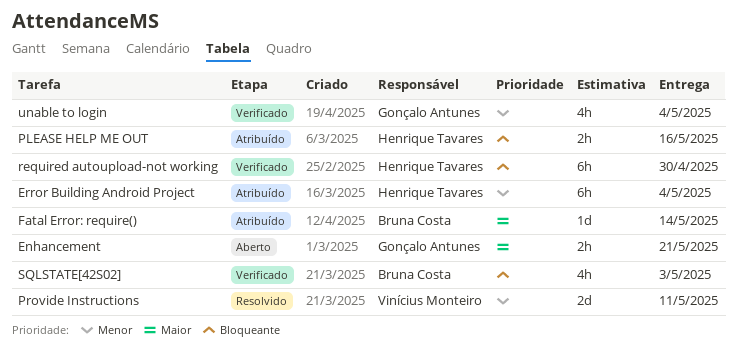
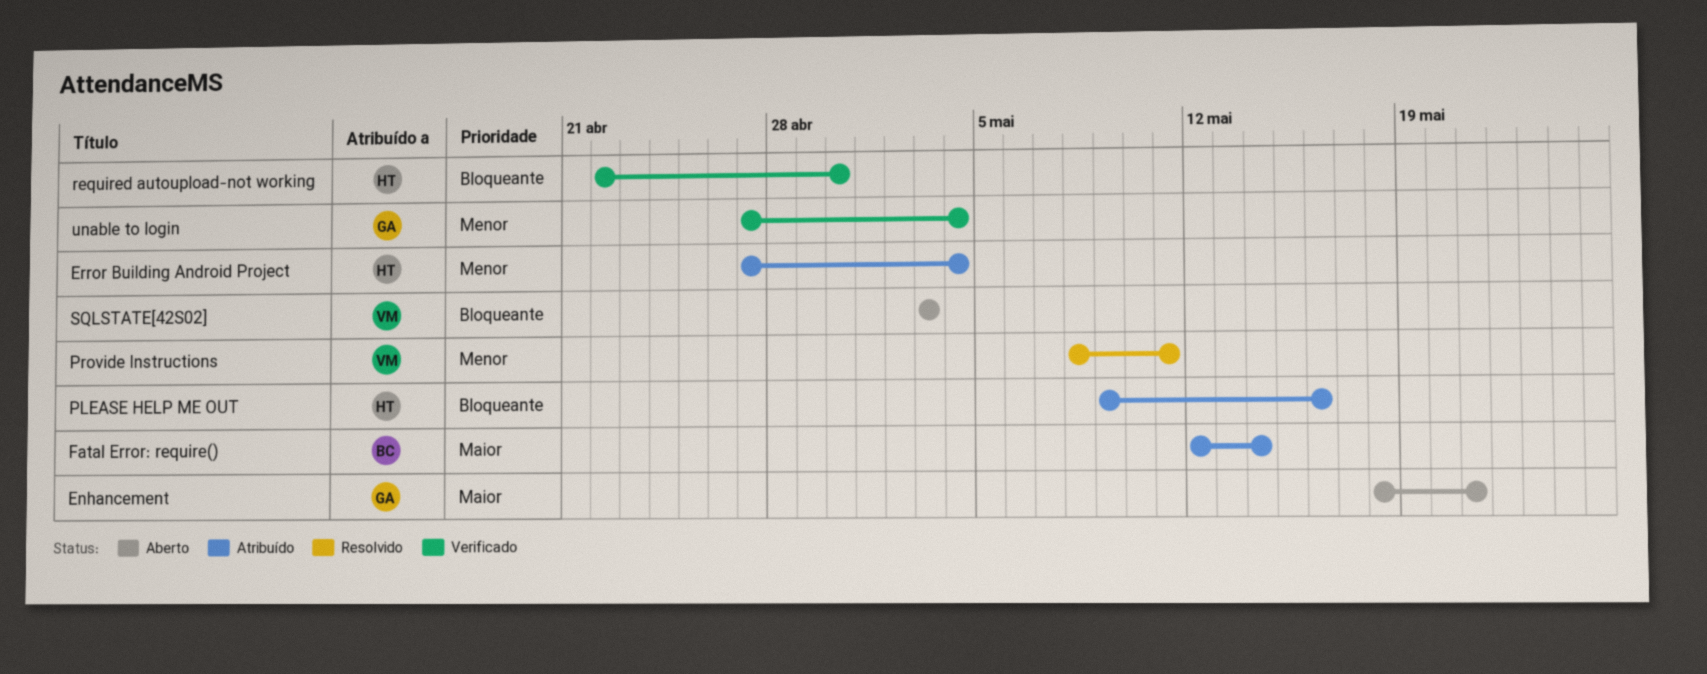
SQLSTATE[42S02], status: Verificado -> Aberto
SQLSTATE[42S02], owner: Bruna Costa -> Vinícius Monteiro

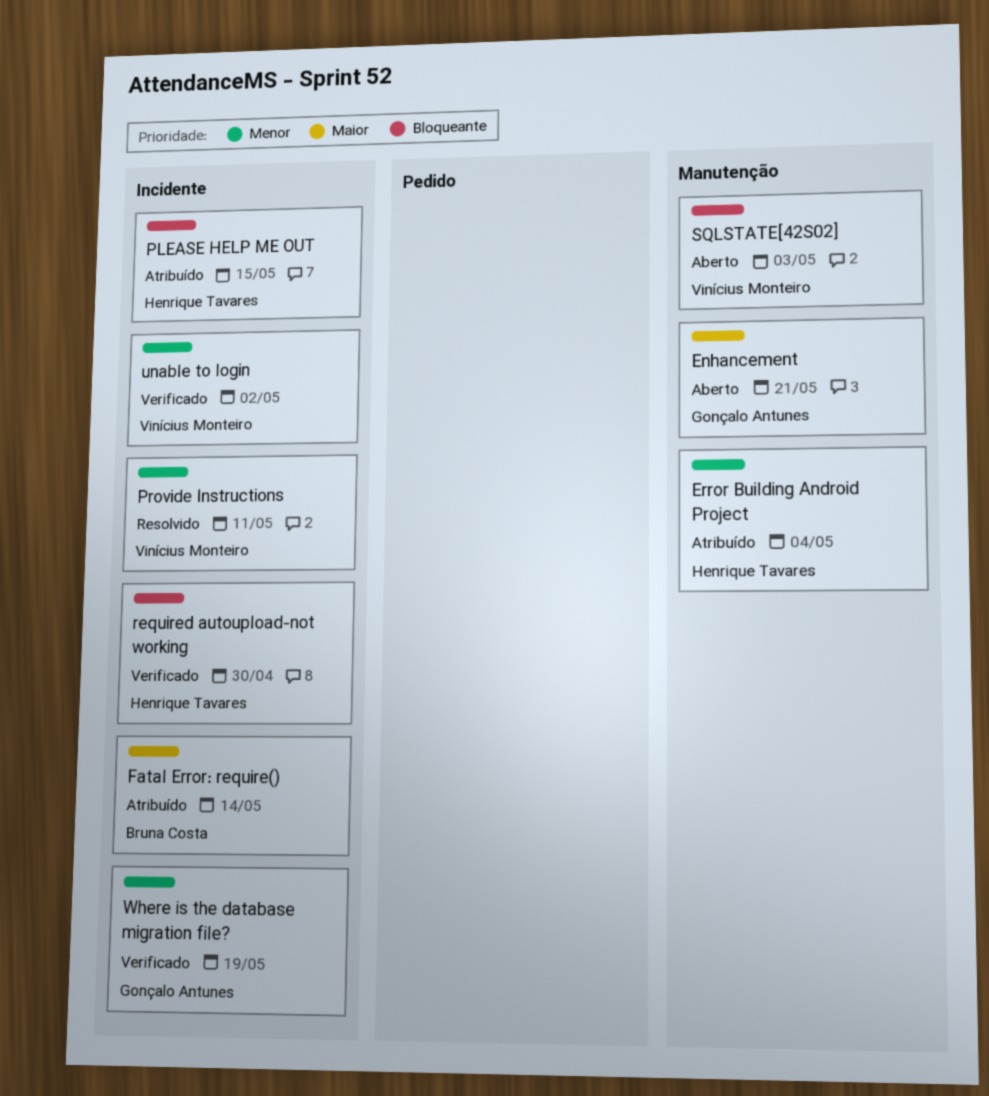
PLEASE HELP ME OUT, due: May 16 -> May 15
unable to login, owner: Gonçalo Antunes -> Vinícius Monteiro
unable to login, due: May 4 -> May 2
Where is the database migration file?: none -> present

